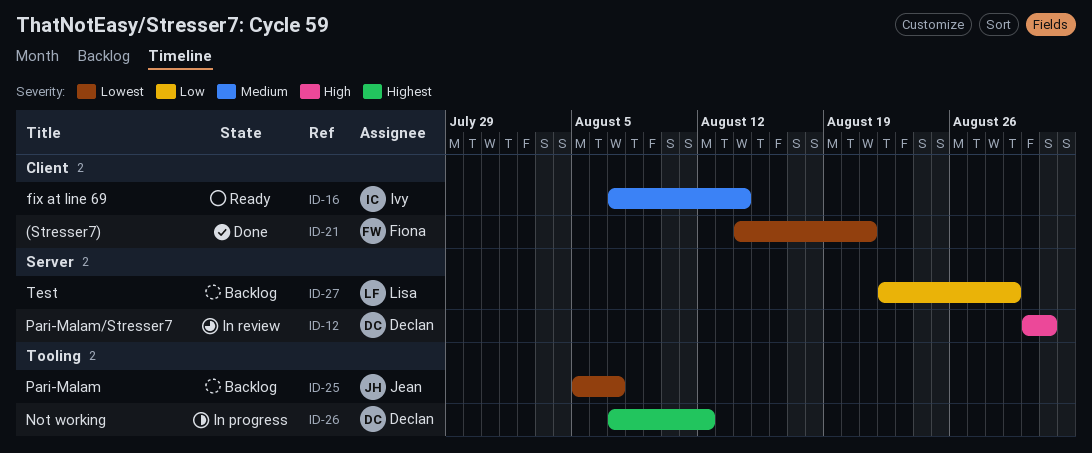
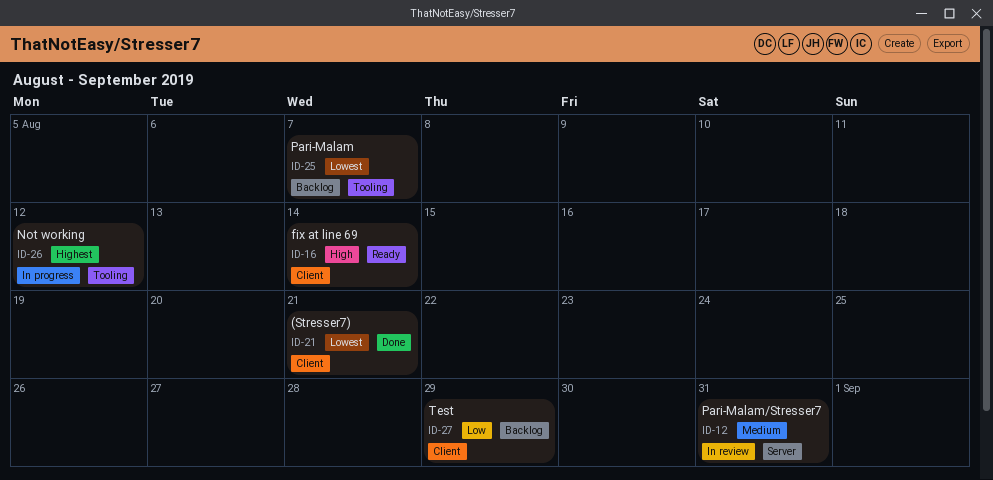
ID-12, priority: High -> Medium
ID-16, priority: Medium -> High
ID-27, label: Server -> Client

